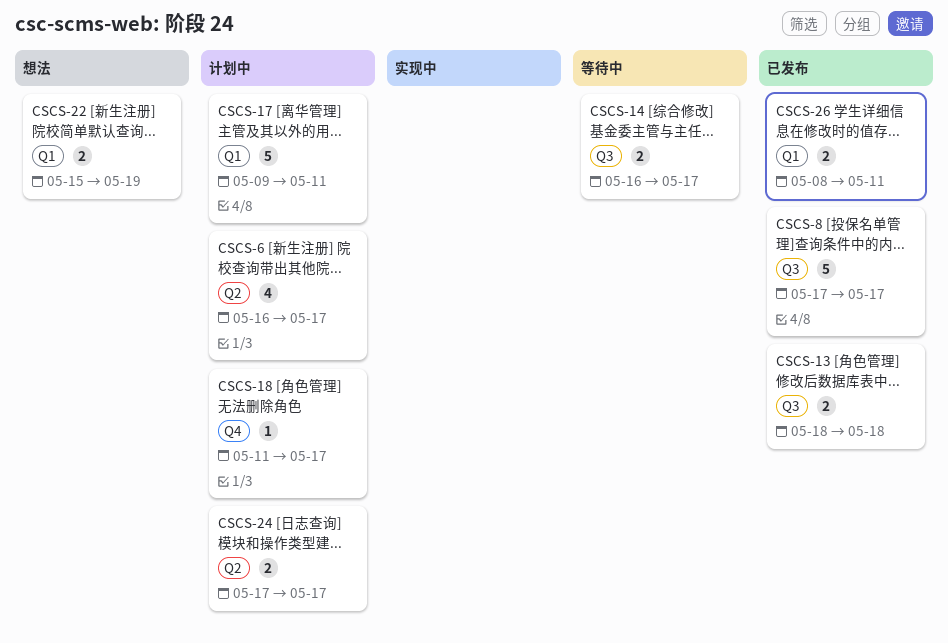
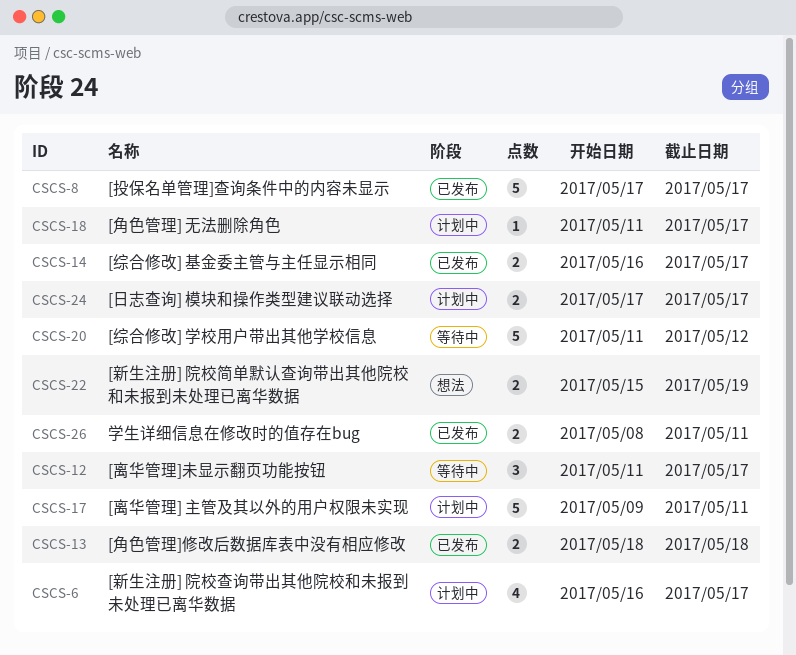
CSCS-12: none -> present
CSCS-14, status: 等待中 -> 已发布
CSCS-20: none -> present

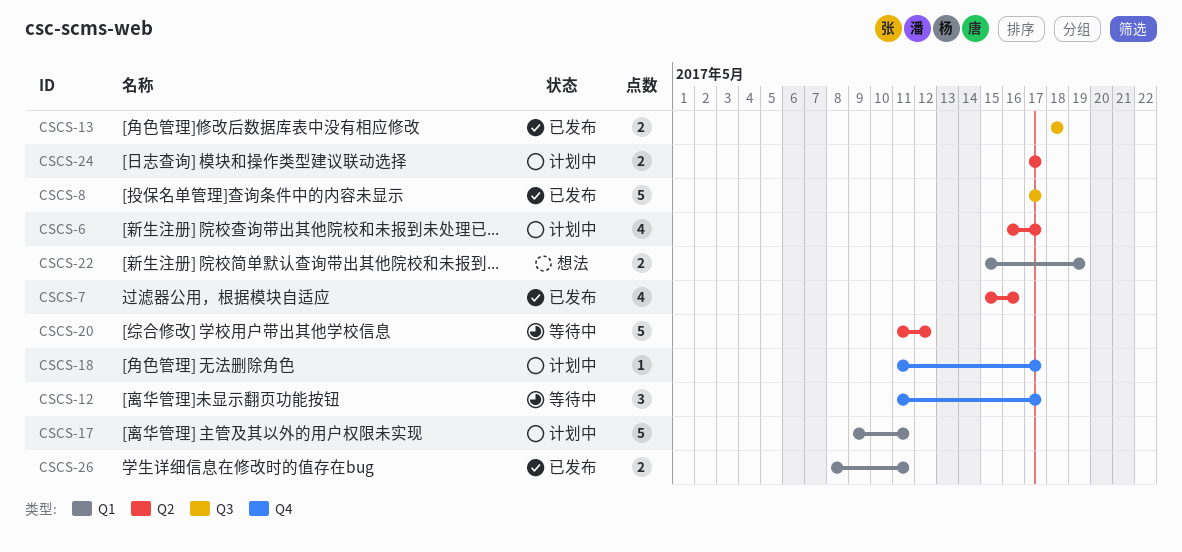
CSCS-7: none -> present
CSCS-14: present -> none

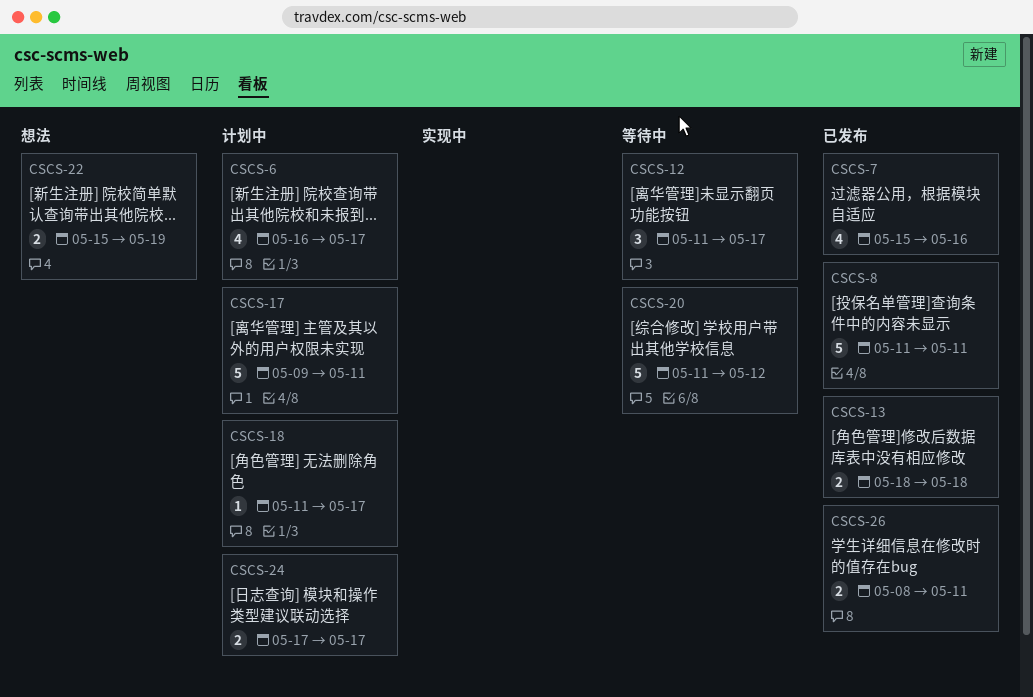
CSCS-8, start: May 17 -> May 11
CSCS-8, due: May 17 -> May 11

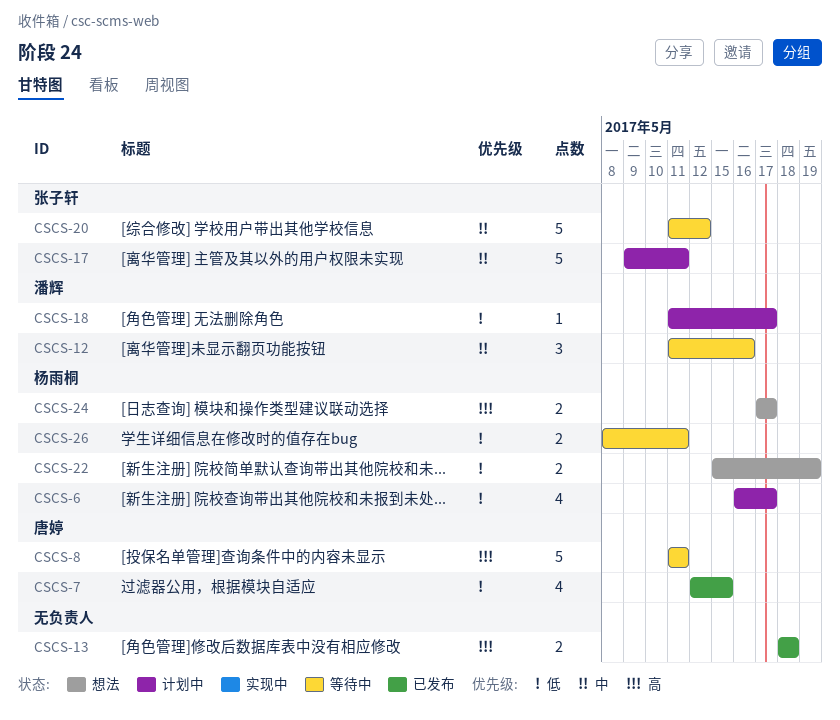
CSCS-7, start: May 15 -> May 12
CSCS-7, due: May 16 -> May 15
CSCS-8, status: 已发布 -> 等待中
CSCS-12, due: May 17 -> May 16
CSCS-24, status: 计划中 -> 想法
CSCS-26, status: 已发布 -> 等待中

